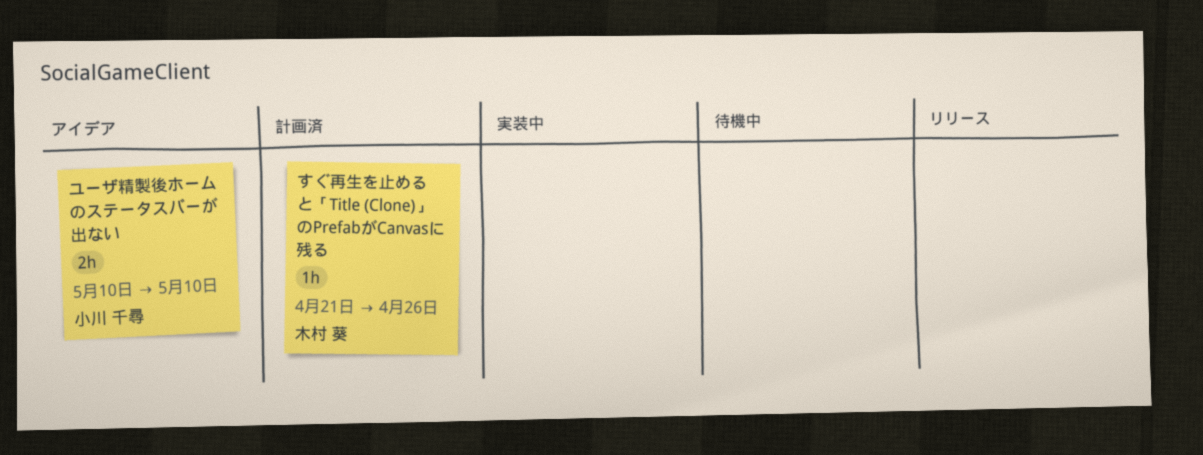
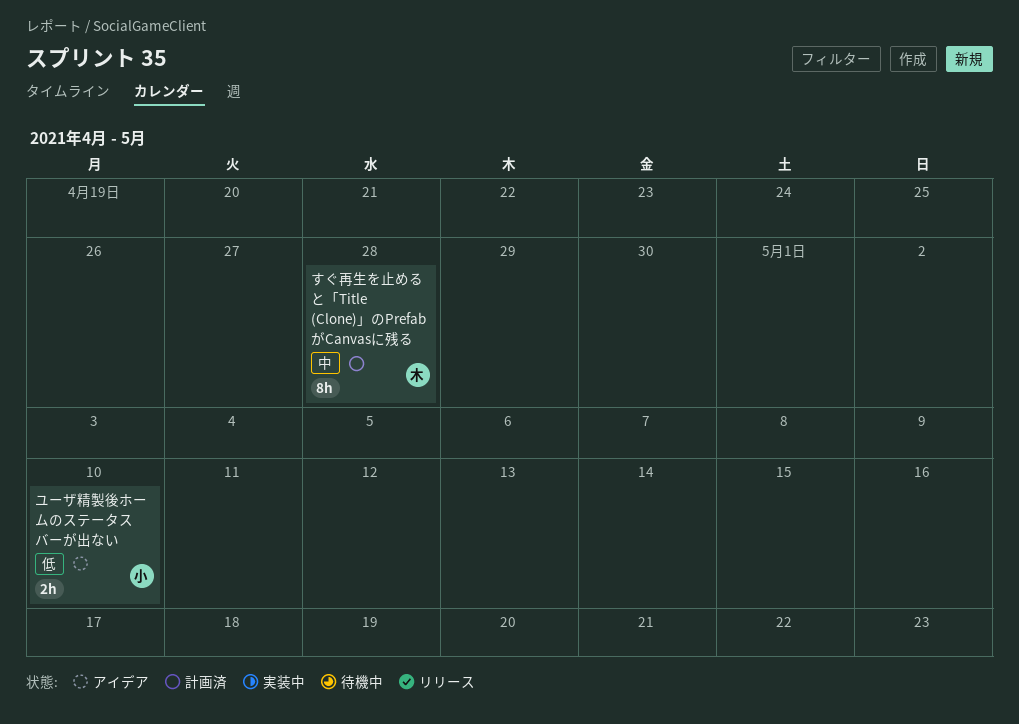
すぐ再生を止めると「Title (Clone)」のPrefabがCanvasに残る, estimate: 1h -> 8h
すぐ再生を止めると「Title (Clone)」のPrefabがCanvasに残る, due: Apr 26 -> Apr 28

